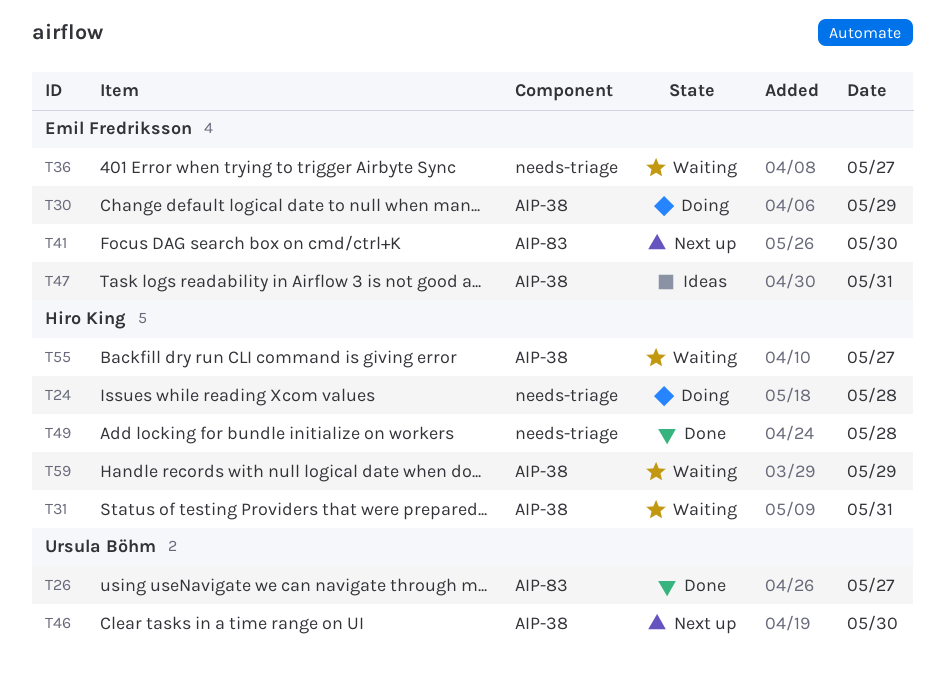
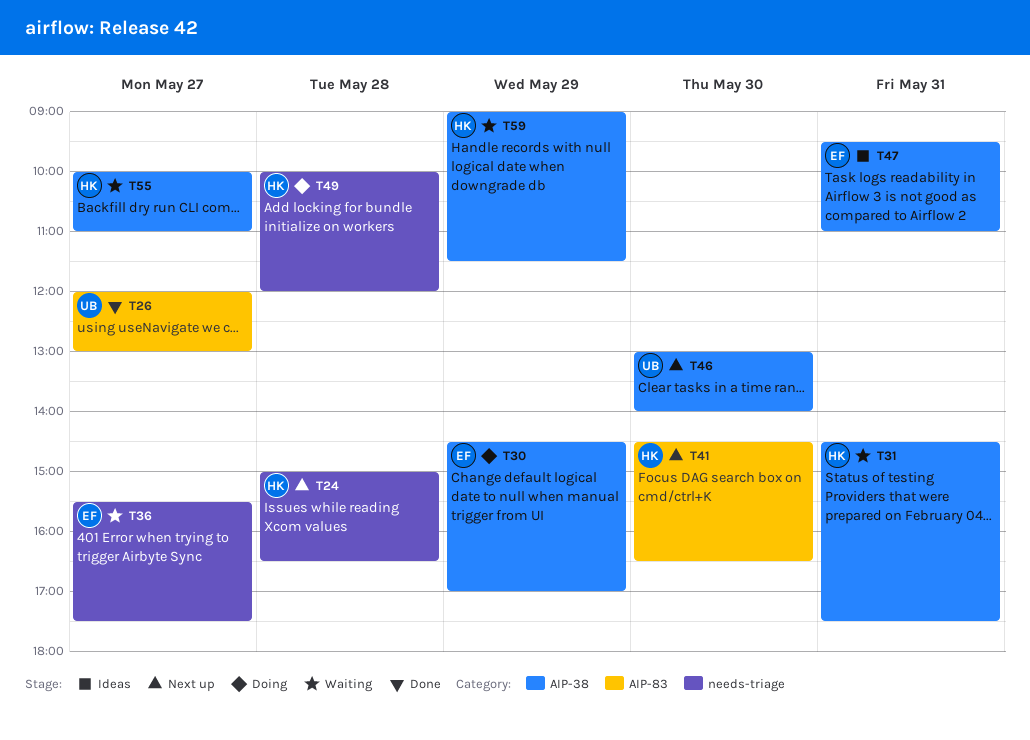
T24, status: Doing -> Next up
T41, owner: Emil Fredriksson -> Hiro King
T49, status: Done -> Doing

